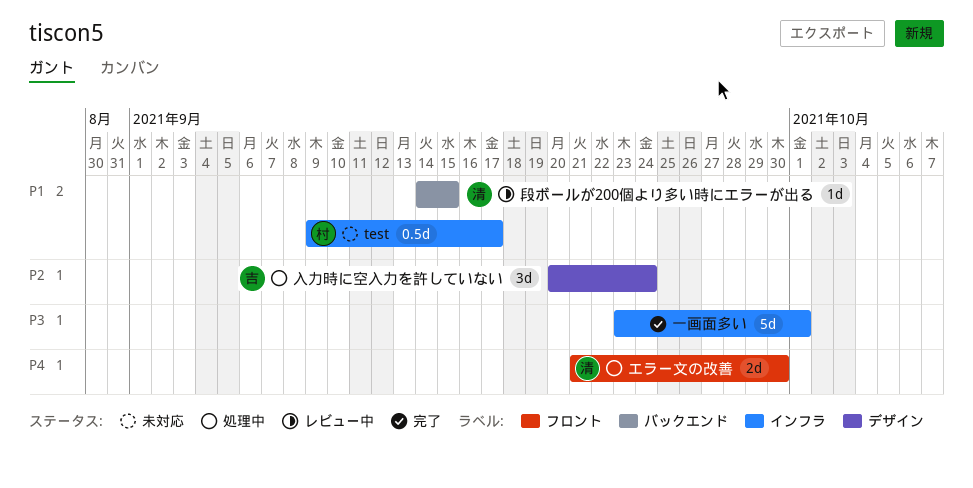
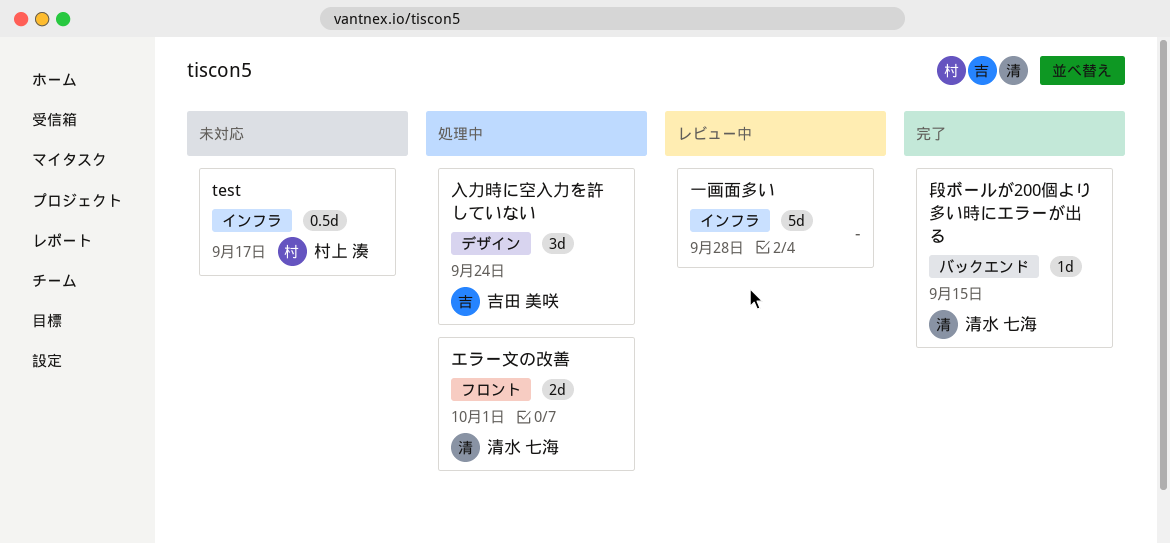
エラー文の改善, due: Sep 30 -> Oct 1
一画面多い, status: 完了 -> レビュー中
一画面多い, due: Oct 1 -> Sep 28
段ボールが200個より多い時にエラーが出る, status: レビュー中 -> 完了

